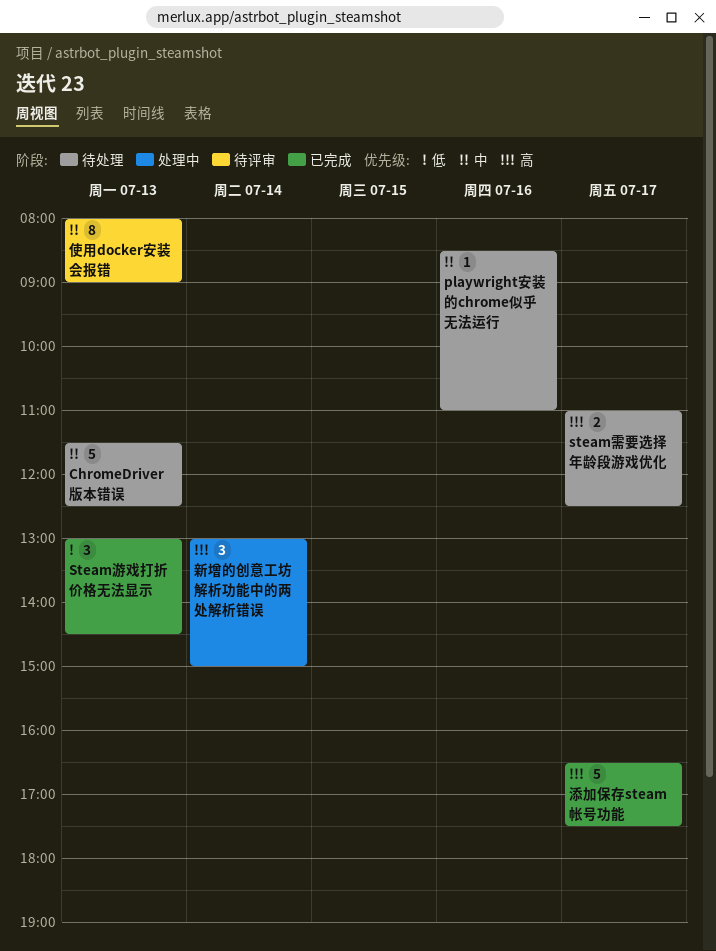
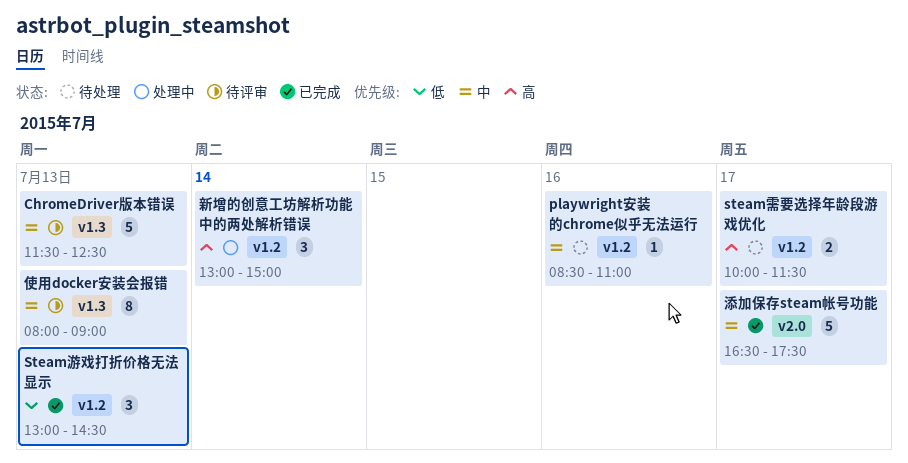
ChromeDriver版本错误, status: 待处理 -> 待评审
steam需要选择年龄段游戏优化, begins: 11:00 -> 10:00
steam需要选择年龄段游戏优化, ends: 12:30 -> 11:30
添加保存steam帐号功能, priority: 高 -> 中

